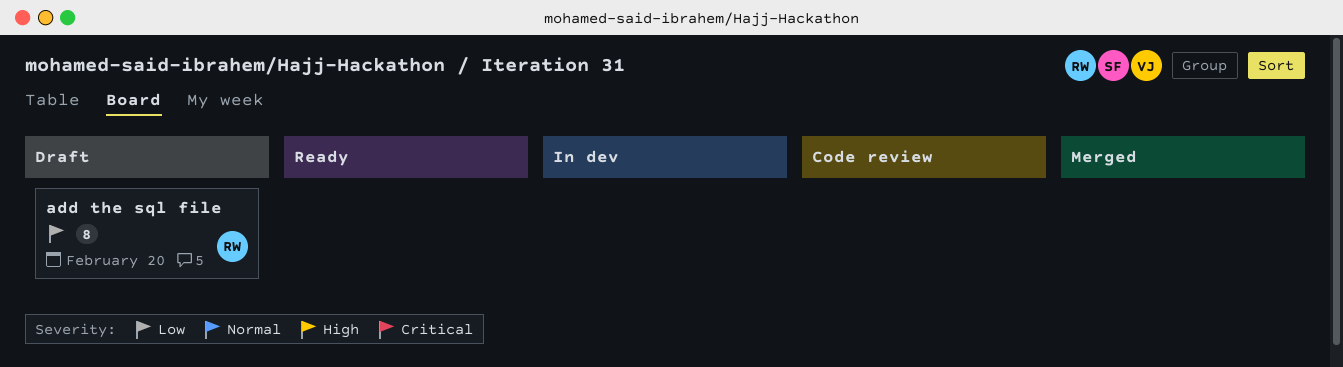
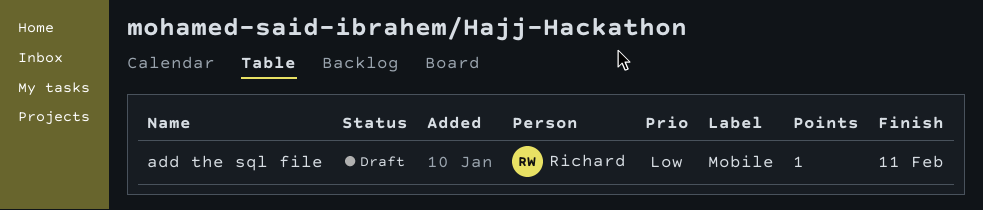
add the sql file, estimate: 8 -> 1
add the sql file, due: Feb 20 -> Feb 11

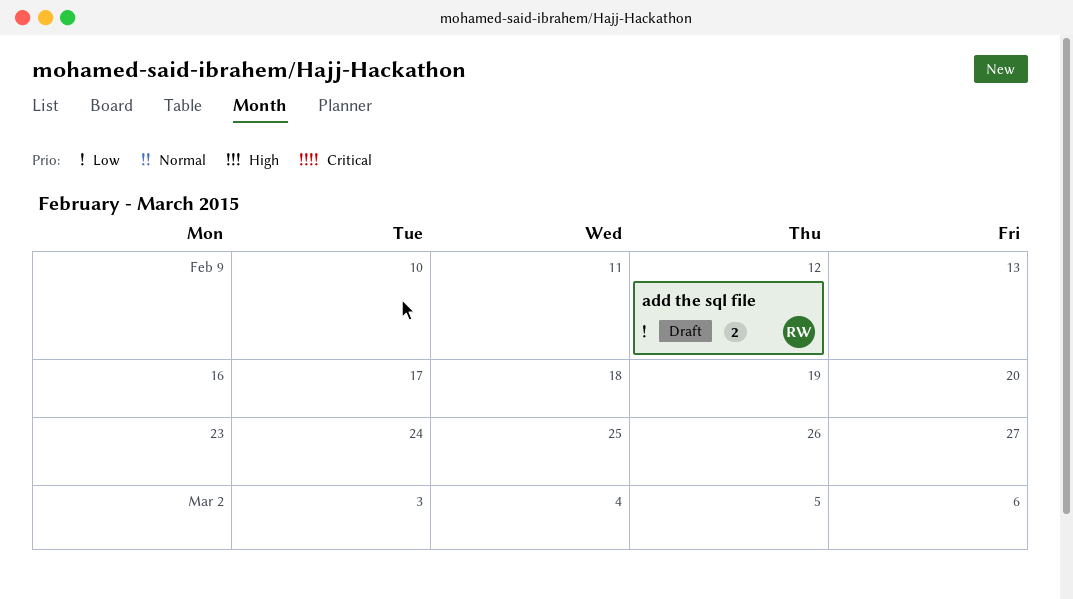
add the sql file, estimate: 1 -> 2
add the sql file, due: Feb 11 -> Feb 12

